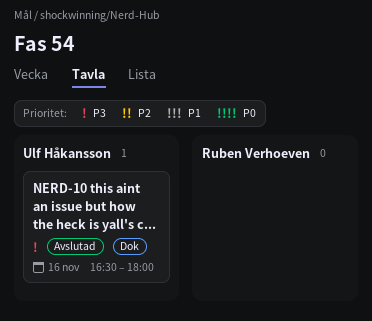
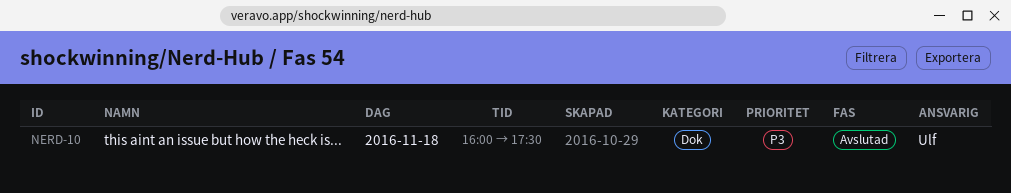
NERD-10, day: Nov 16 -> Nov 18
NERD-10, begins: 16:30 -> 16:00
NERD-10, ends: 18:00 -> 17:30

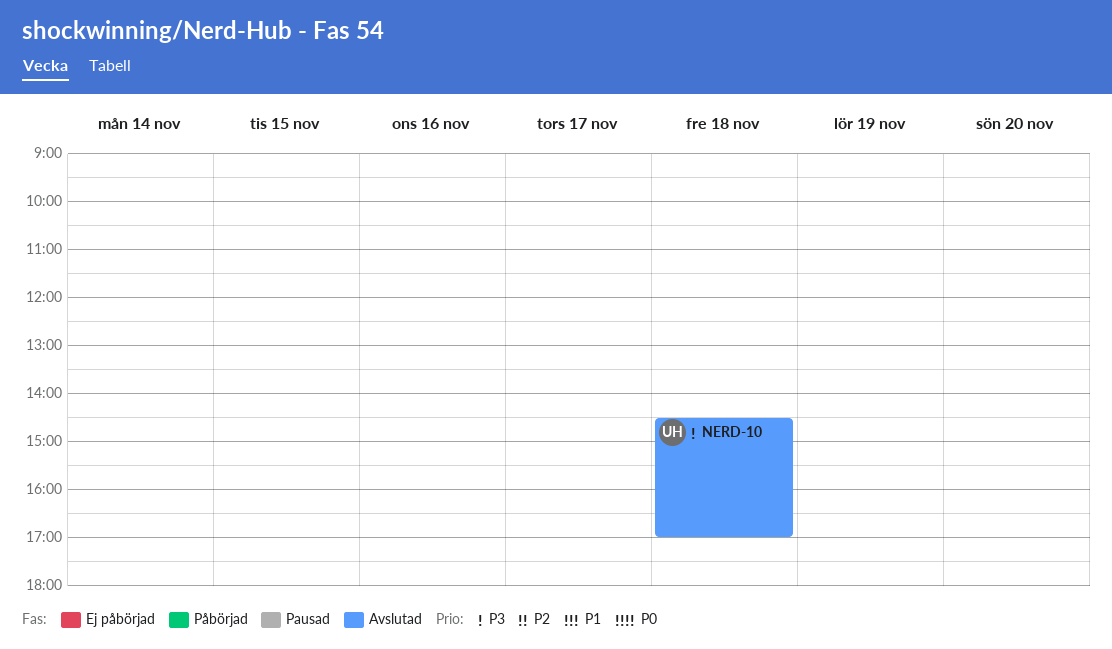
NERD-10, begins: 16:00 -> 14:30
NERD-10, ends: 17:30 -> 17:00

